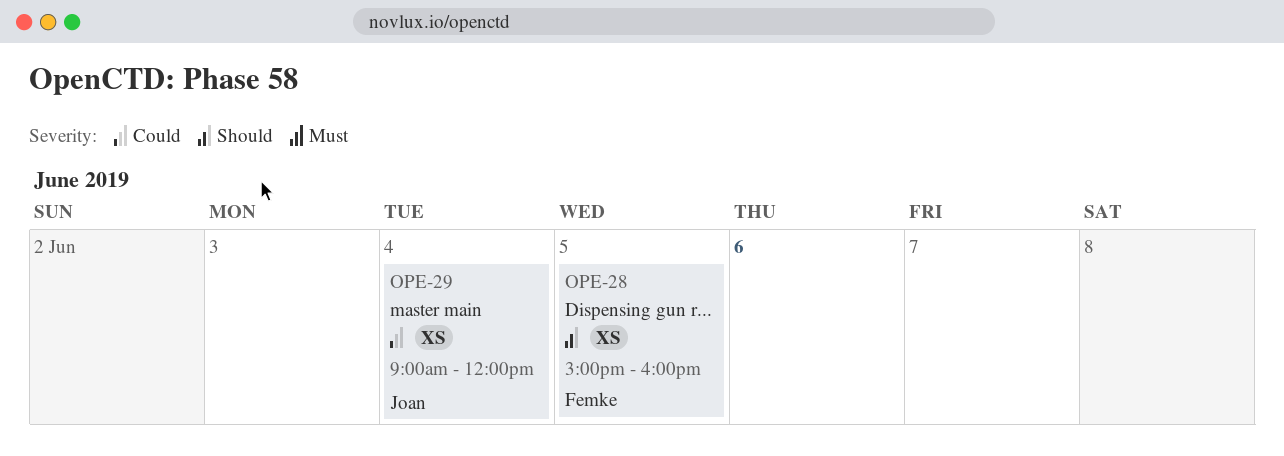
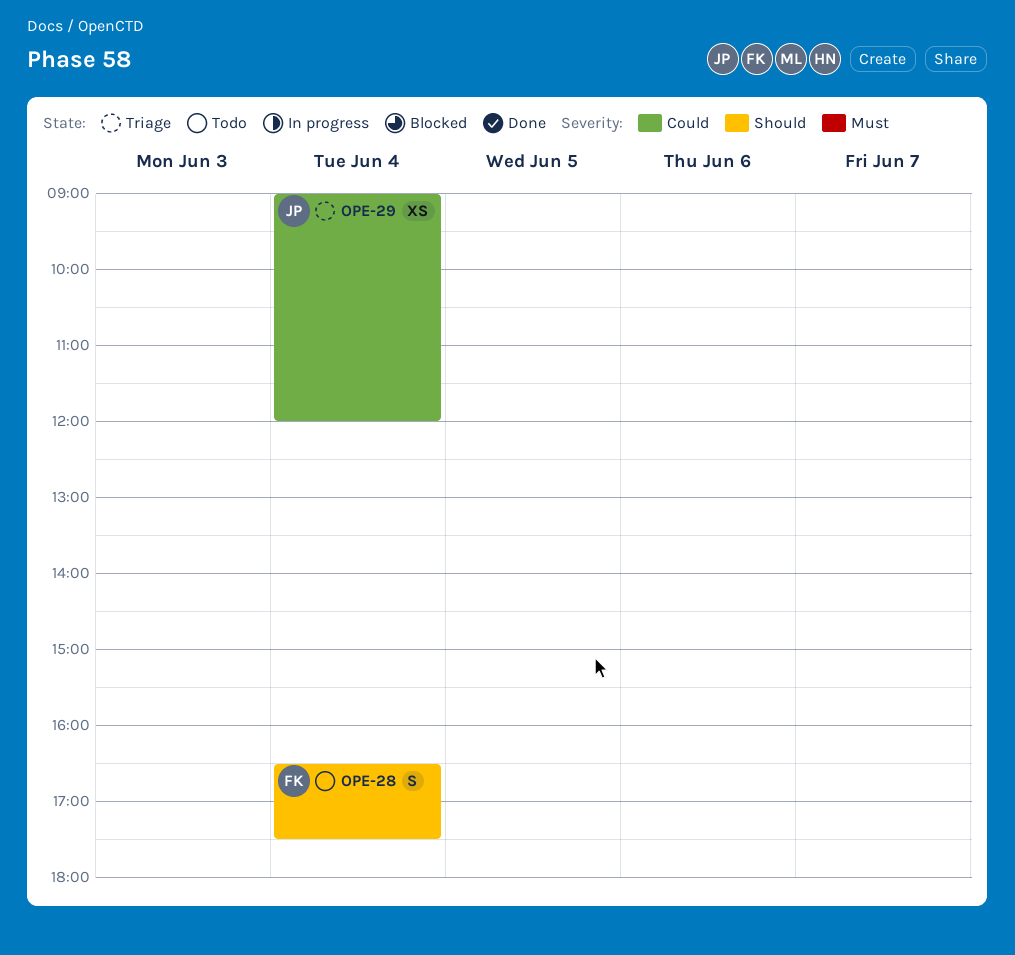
OPE-28, estimate: XS -> S
OPE-28, day: Jun 5 -> Jun 4
OPE-28, begins: 15:00 -> 16:30
OPE-28, ends: 16:00 -> 17:30

